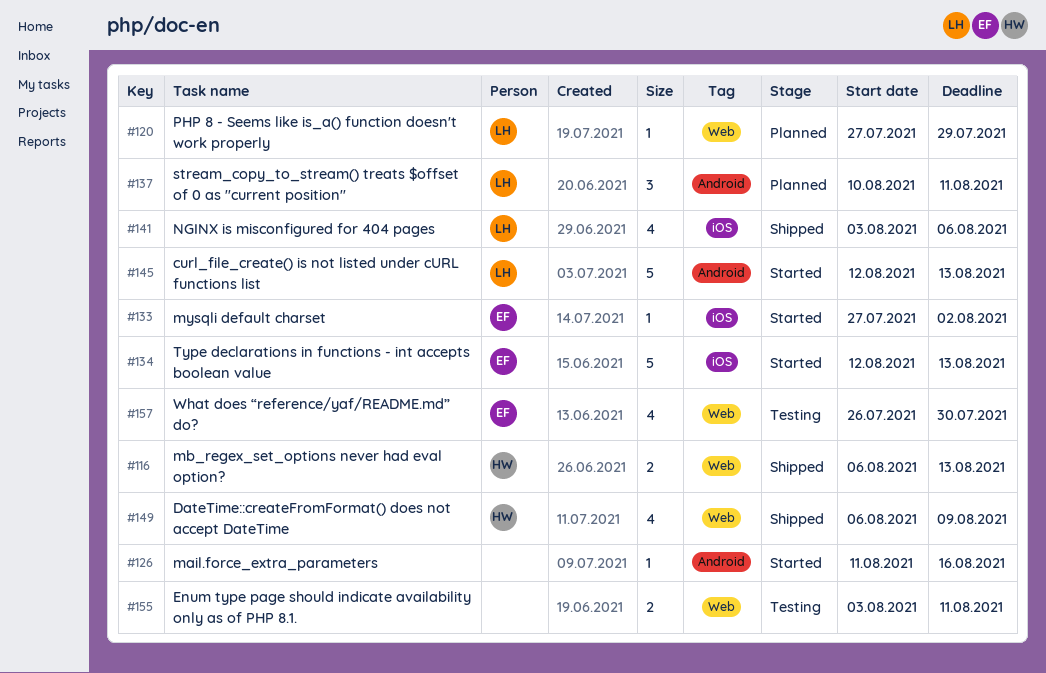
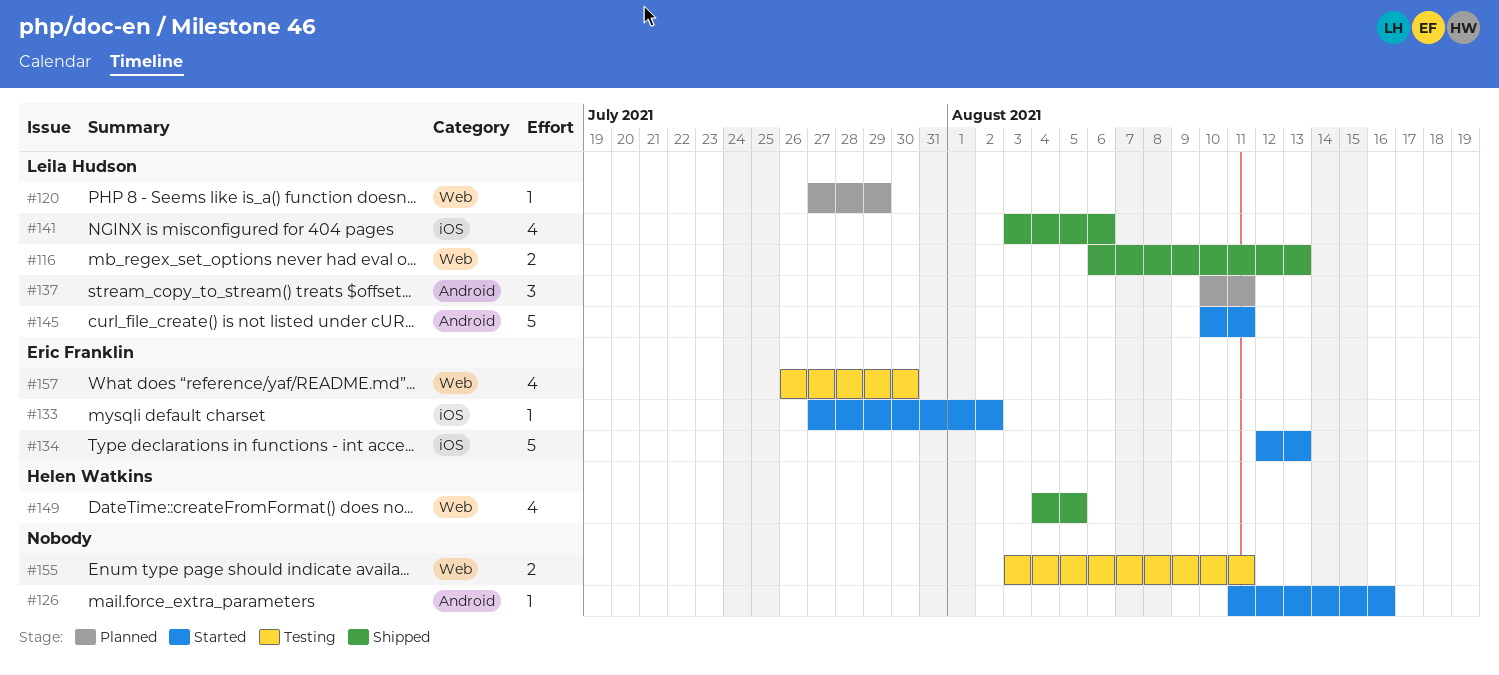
#116, owner: Helen Watkins -> Leila Hudson
#145, start: Aug 12 -> Aug 10
#145, due: Aug 13 -> Aug 11
#149, start: Aug 6 -> Aug 4
#149, due: Aug 9 -> Aug 5

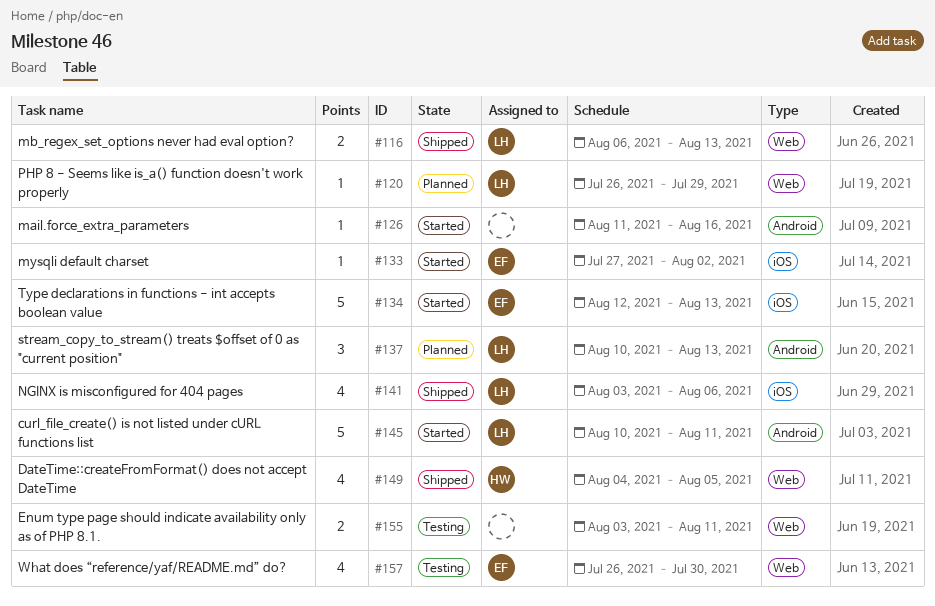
#120, start: Jul 27 -> Jul 26
#137, due: Aug 11 -> Aug 13

